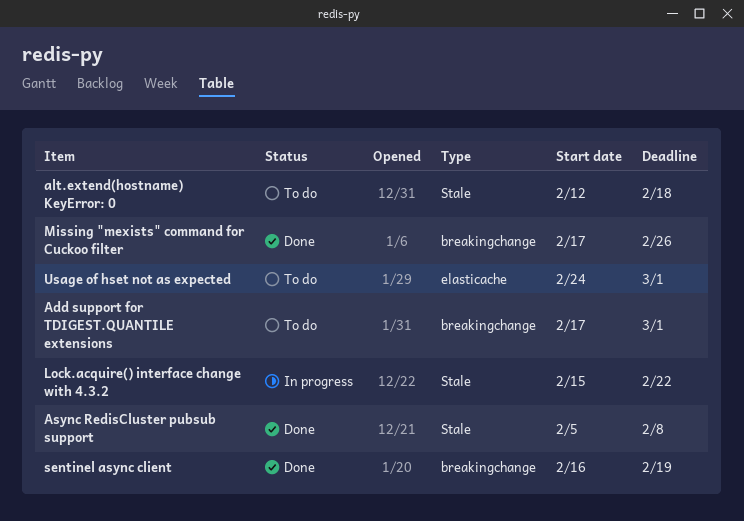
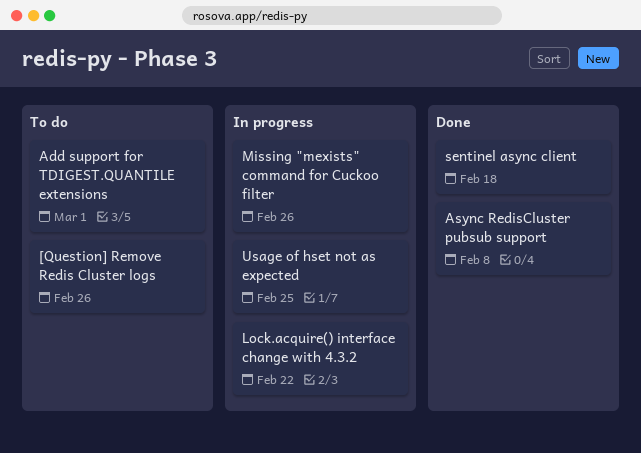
[Question] Remove Redis Cluster logs: none -> present
alt.extend(hostname) KeyError: 0: present -> none
Missing "mexists" command for Cuckoo filter, status: Done -> In progress
sentinel async client, due: Feb 19 -> Feb 18
Usage of hset not as expected, status: To do -> In progress
Usage of hset not as expected, due: Mar 1 -> Feb 25

